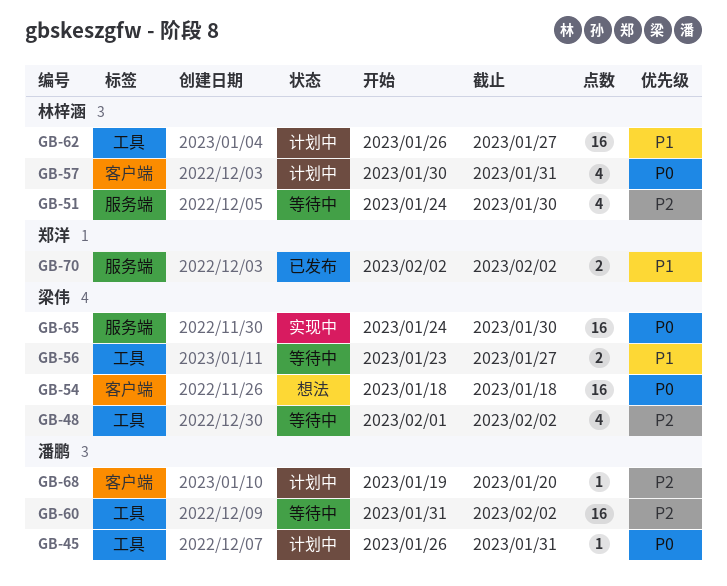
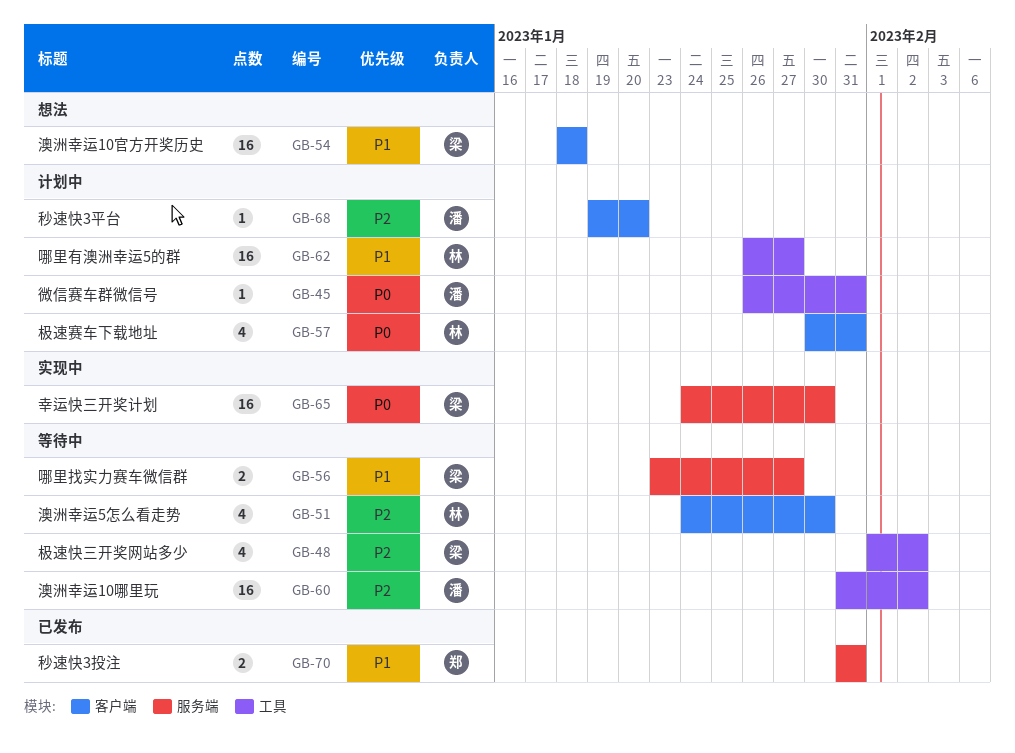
GB-51, label: 服务端 -> 客户端
GB-54, priority: P0 -> P1
GB-56, label: 工具 -> 服务端
GB-70, start: Feb 2 -> Jan 31
GB-70, due: Feb 2 -> Jan 31

